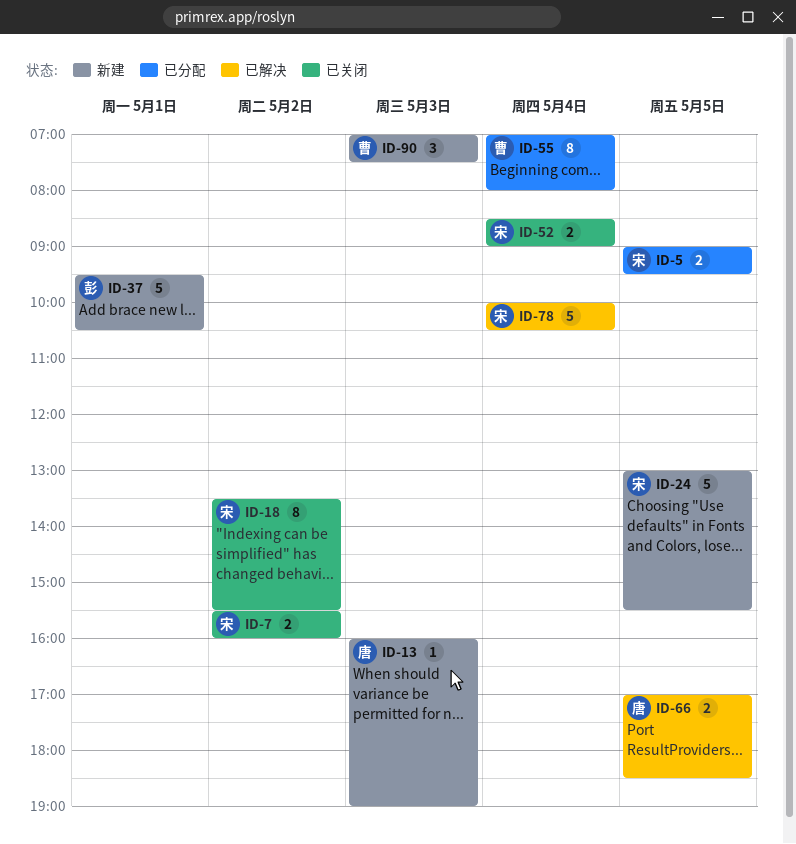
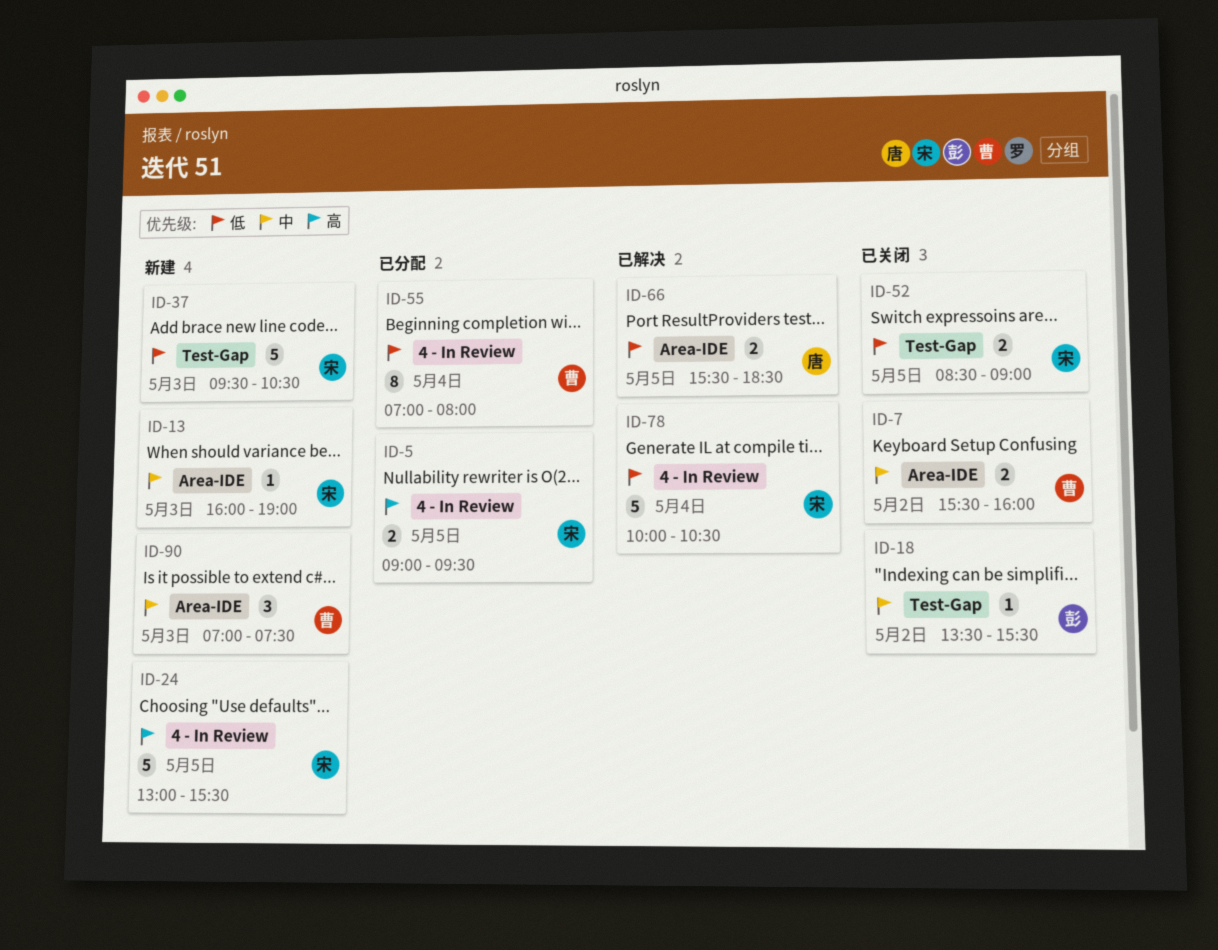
ID-7, owner: 宋 -> 曹
ID-13, owner: 唐 -> 宋
ID-18, owner: 宋 -> 彭
ID-18, estimate: 8 -> 1
ID-37, owner: 彭 -> 宋
ID-37, day: May 1 -> May 3
ID-52, day: May 4 -> May 5
ID-66, begins: 17:00 -> 15:30

